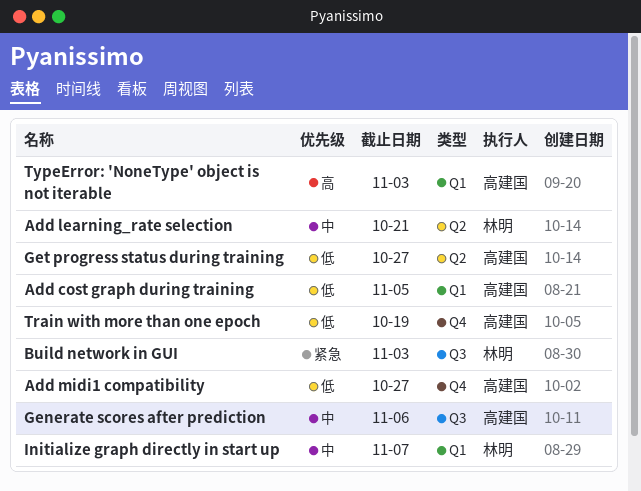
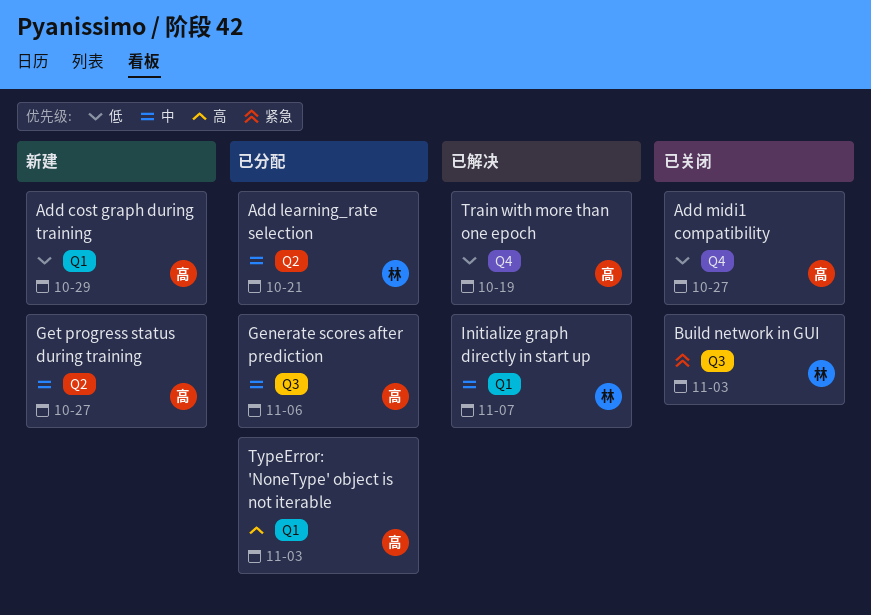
Add cost graph during training, due: Nov 5 -> Oct 29
Get progress status during training, priority: 低 -> 中

